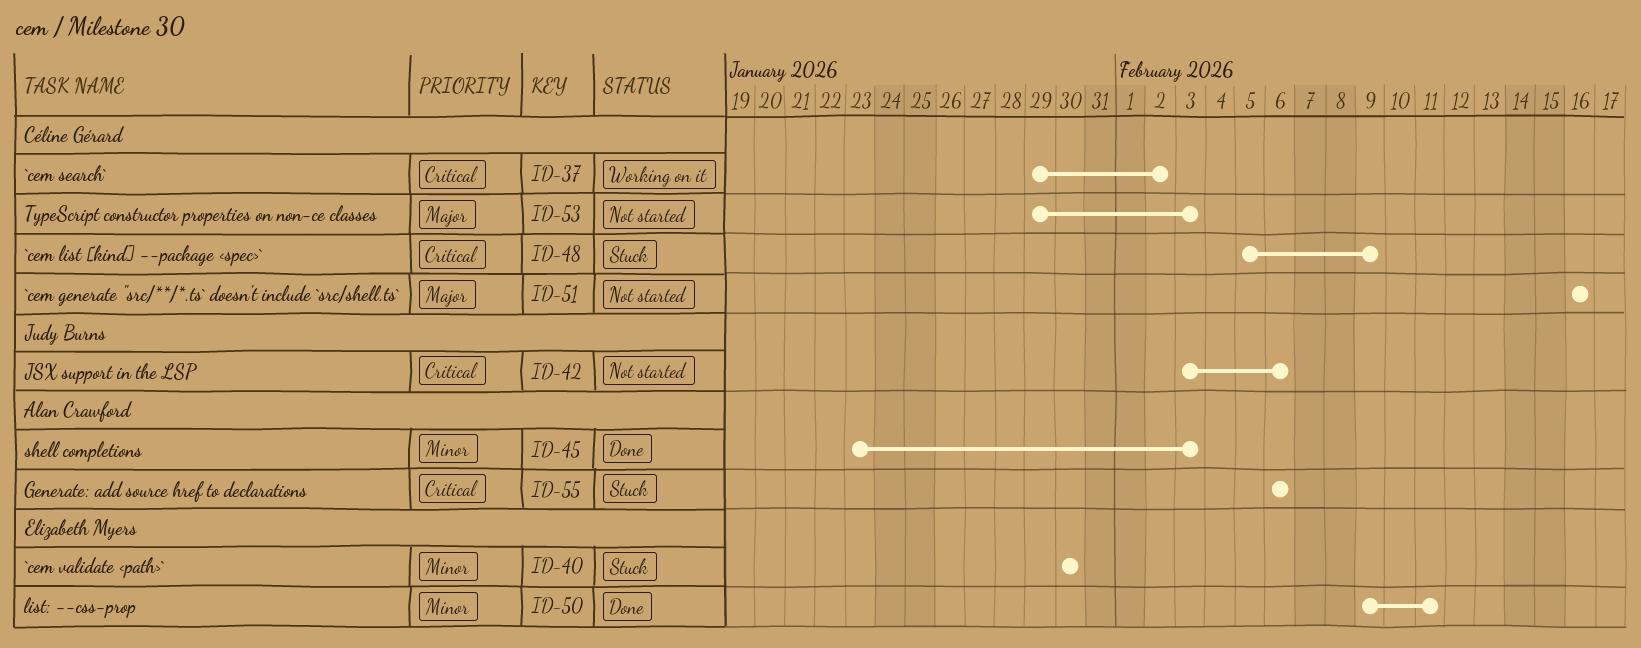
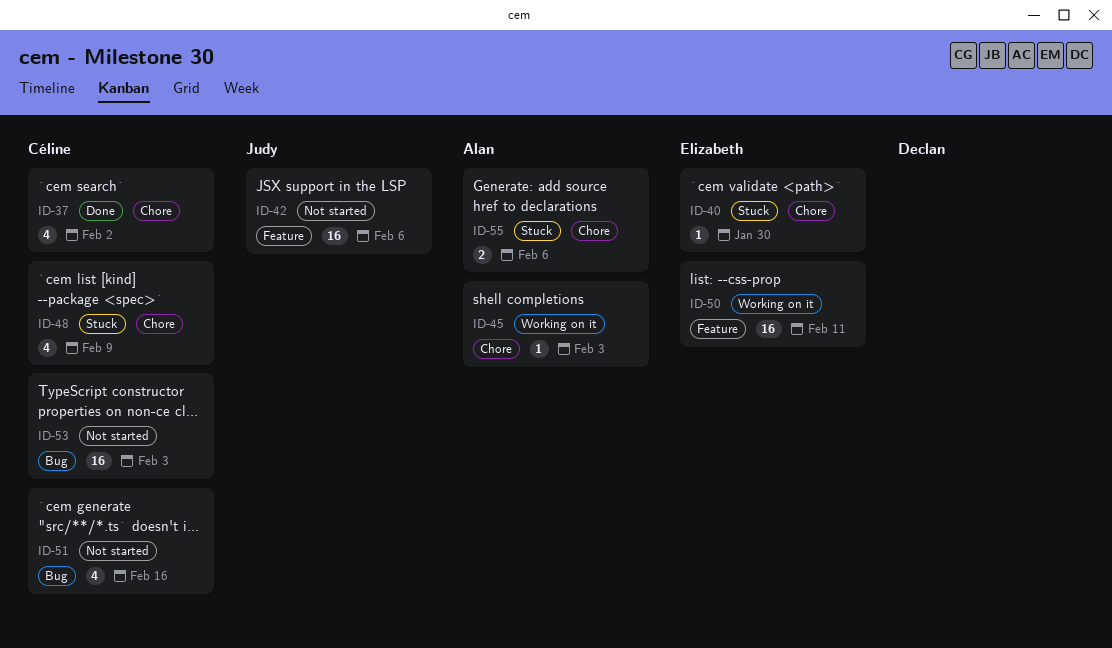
ID-37, status: Working on it -> Done
ID-45, status: Done -> Working on it
ID-50, status: Done -> Working on it

